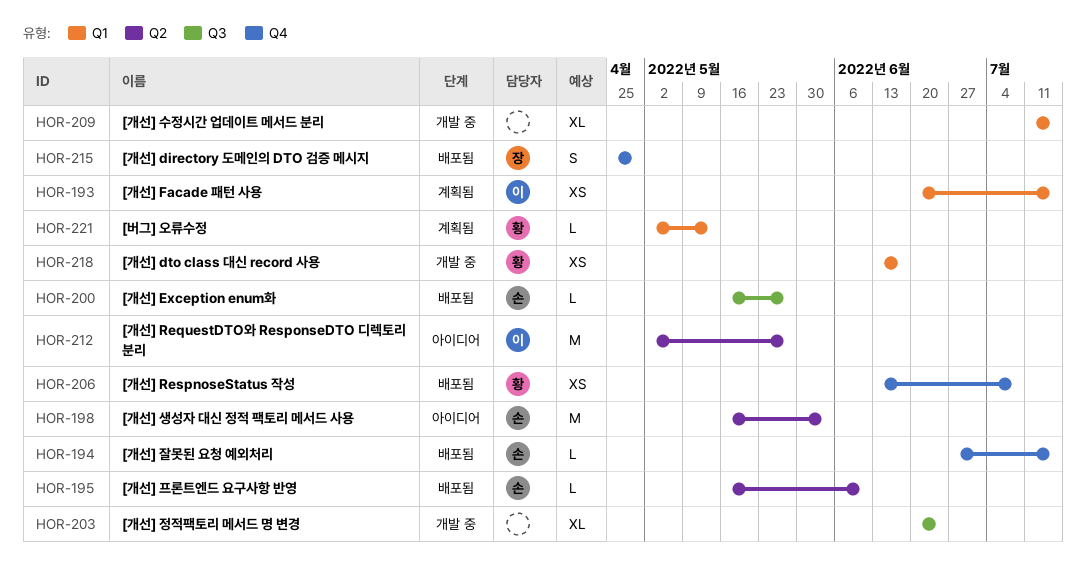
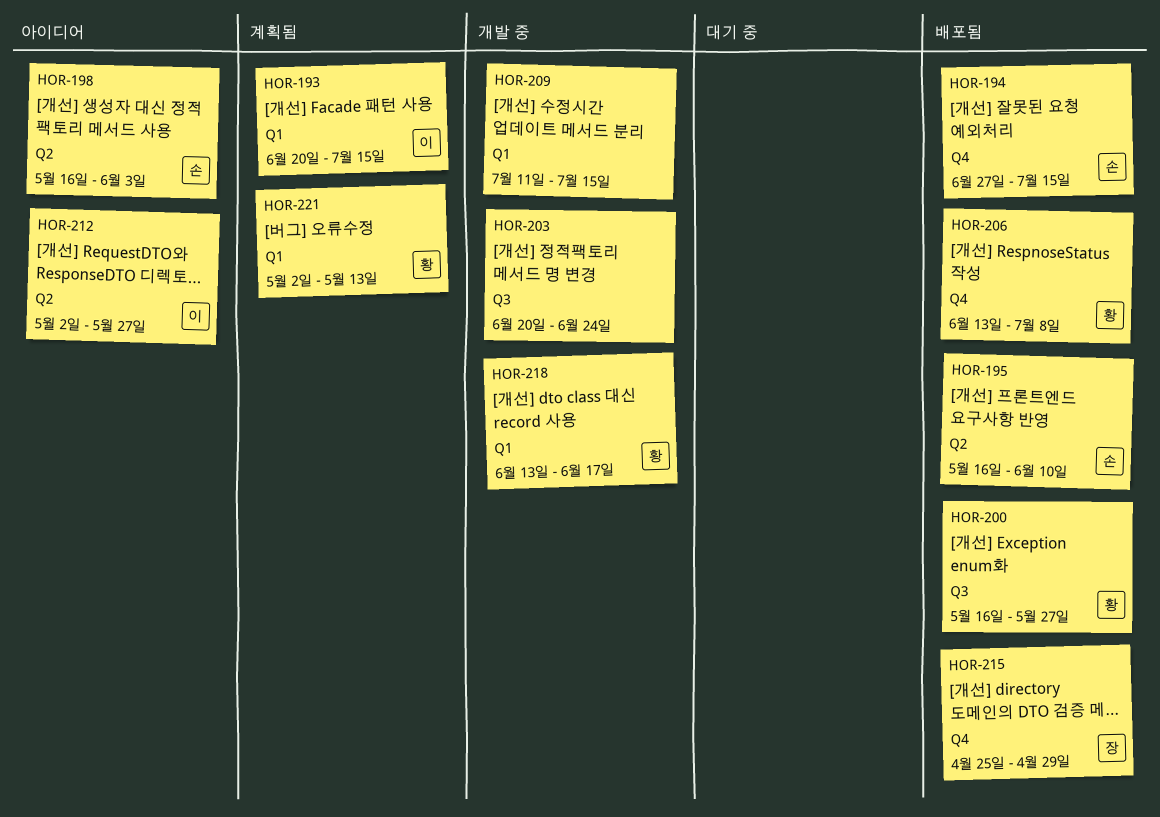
HOR-200, owner: 손 -> 황

